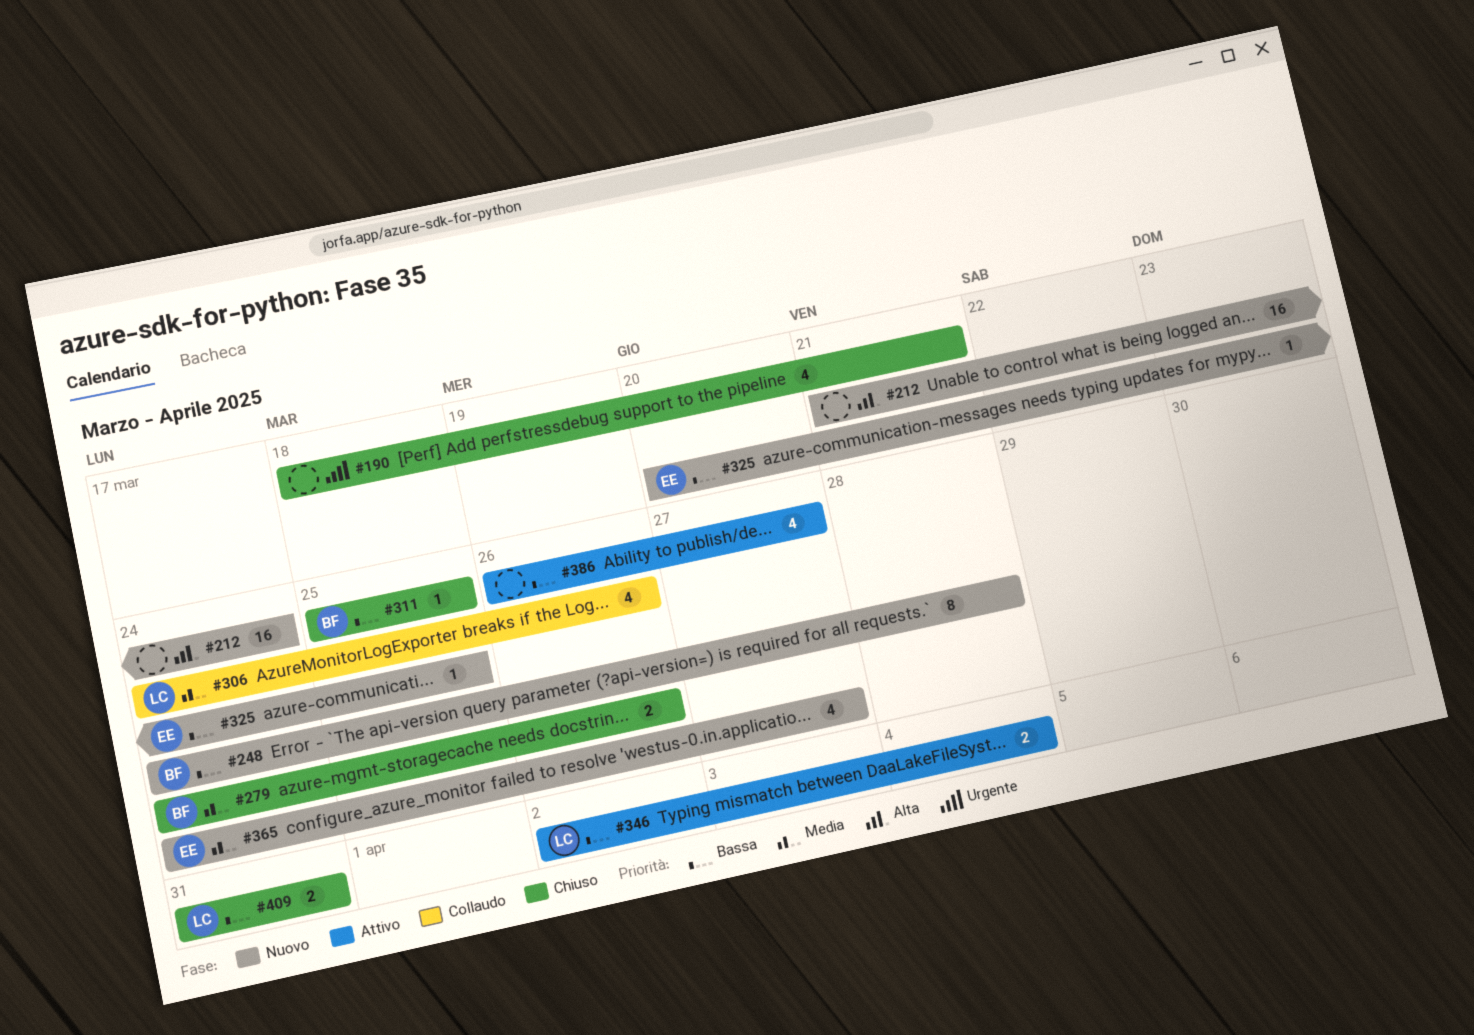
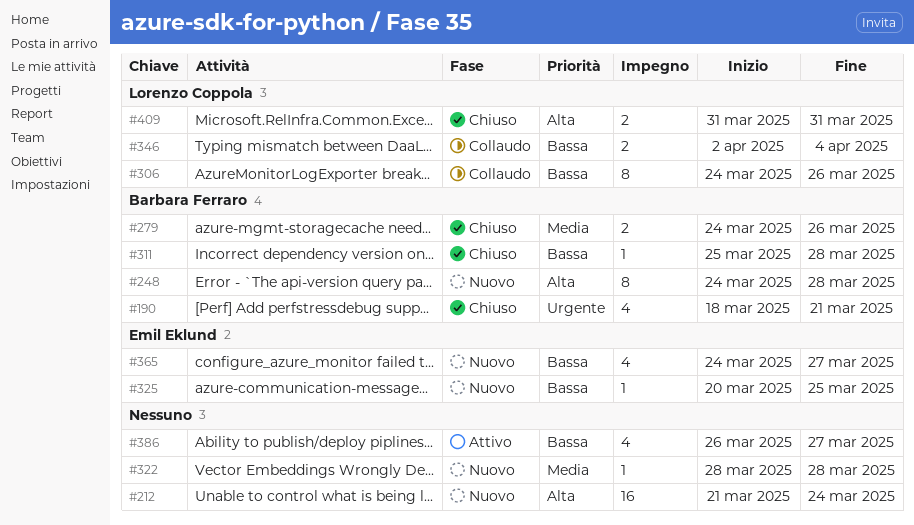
#190, owner: none -> Barbara Ferraro
#248, priority: Bassa -> Alta
#306, priority: Media -> Bassa
#306, estimate: 4 -> 8
#311, due: Mar 25 -> Mar 28
#322: none -> present
#346, status: Attivo -> Collaudo
#365, priority: Media -> Bassa
#409, priority: Bassa -> Alta

